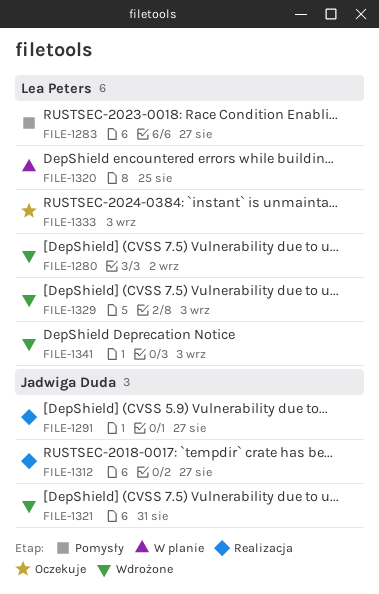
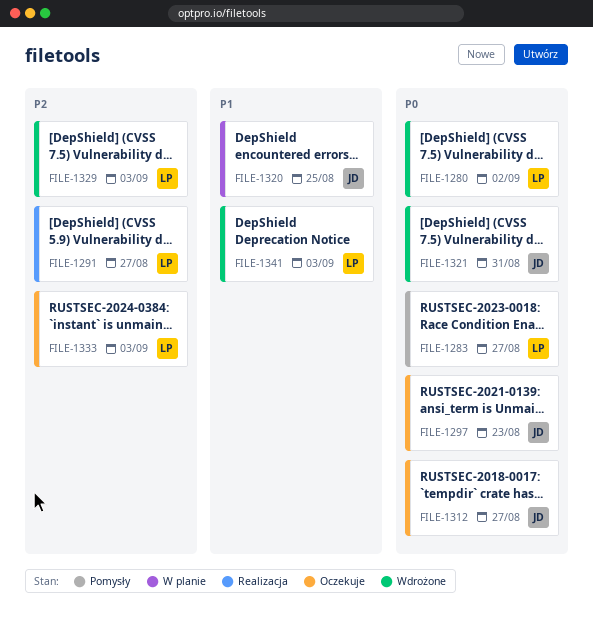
FILE-1291, owner: Jadwiga Duda -> Lea Peters
FILE-1297: none -> present
FILE-1312, status: Realizacja -> Oczekuje
FILE-1320, owner: Lea Peters -> Jadwiga Duda

